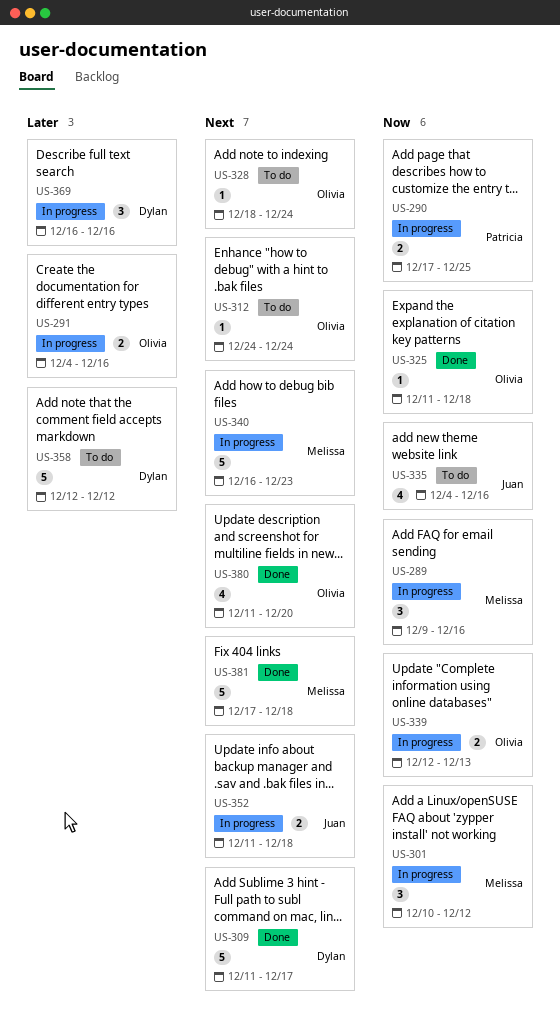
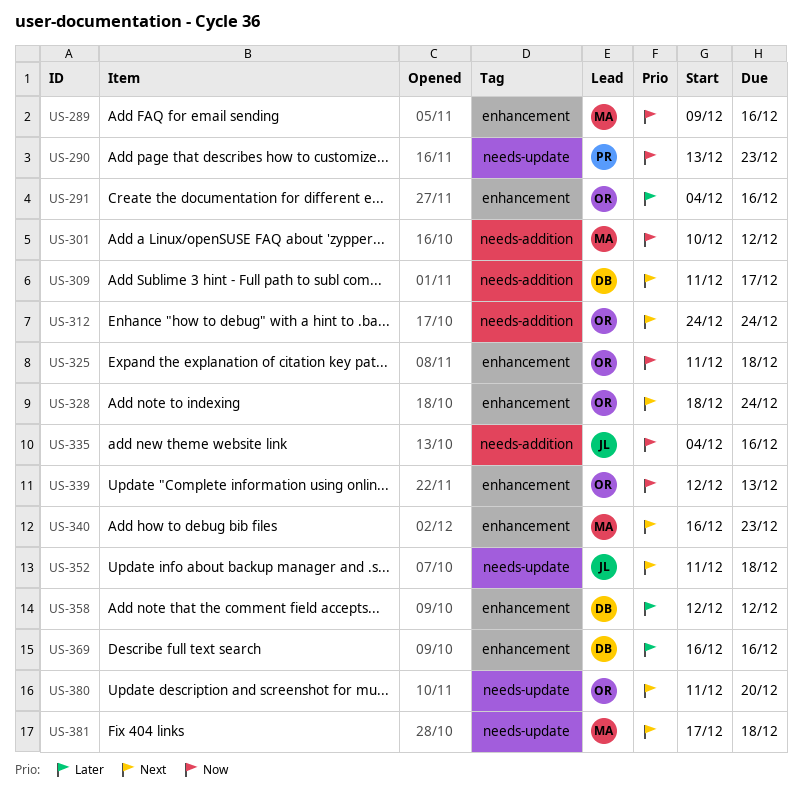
US-290, start: Dec 17 -> Dec 13
US-290, due: Dec 25 -> Dec 23

